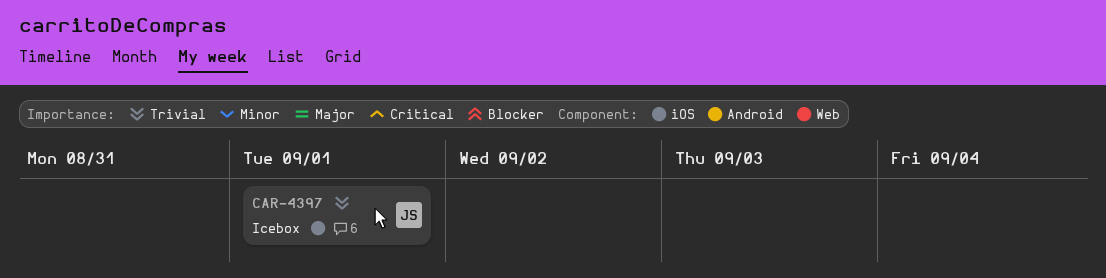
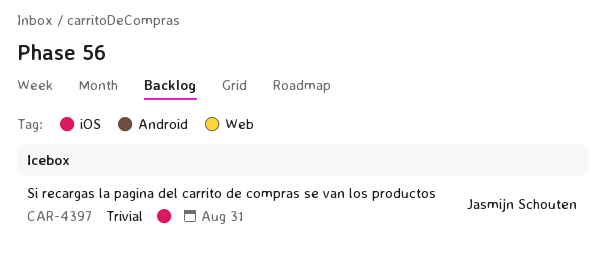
CAR-4397, due: Sep 1 -> Aug 31

